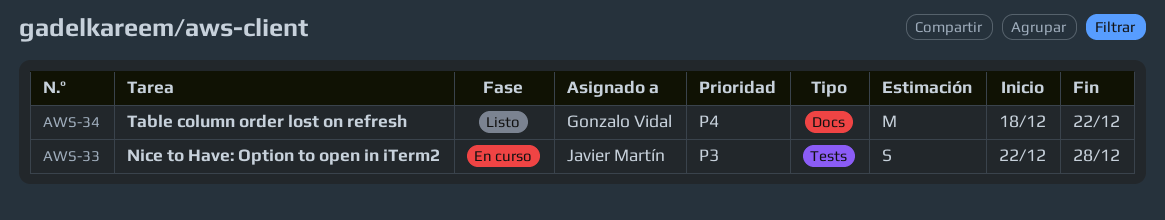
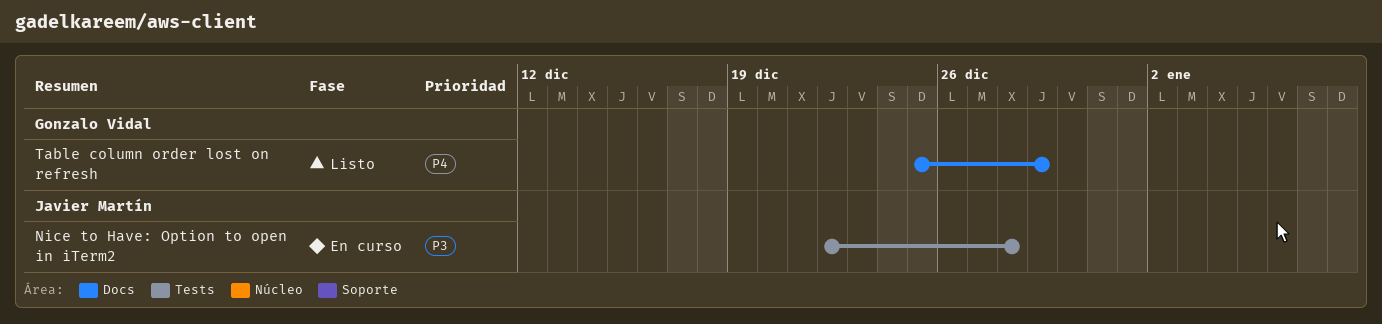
Table column order lost on refresh, start: Dec 18 -> Dec 25
Table column order lost on refresh, due: Dec 22 -> Dec 29

